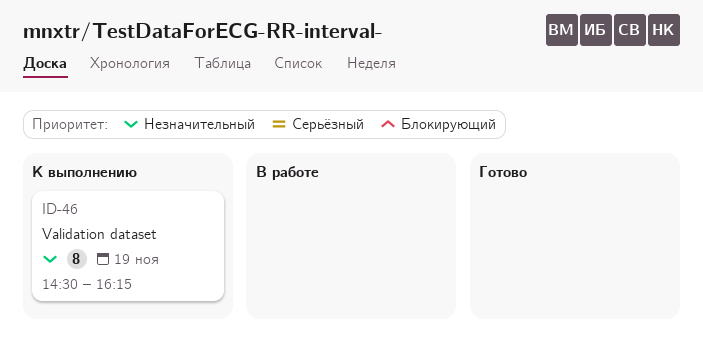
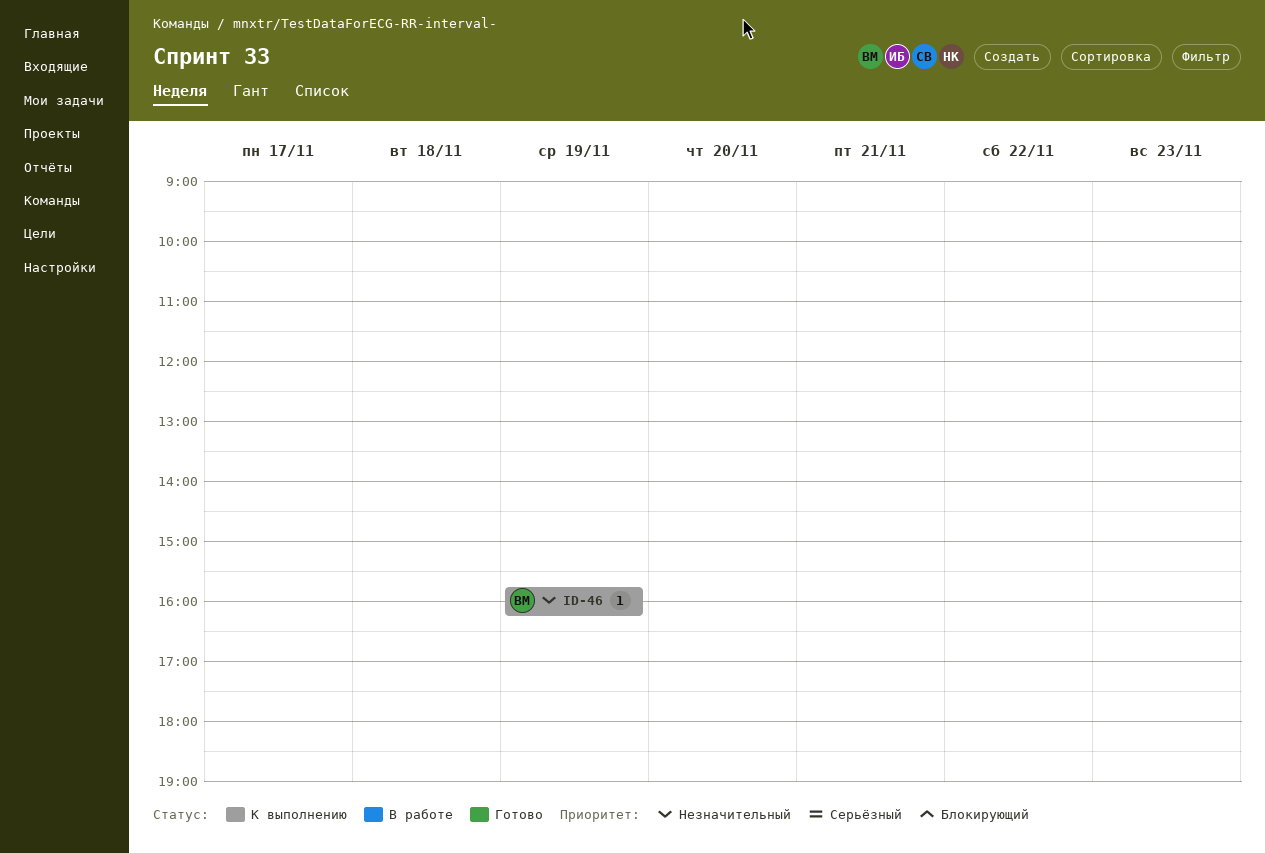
ID-46, estimate: 8 -> 1
ID-46, begins: 14:30 -> 15:45

